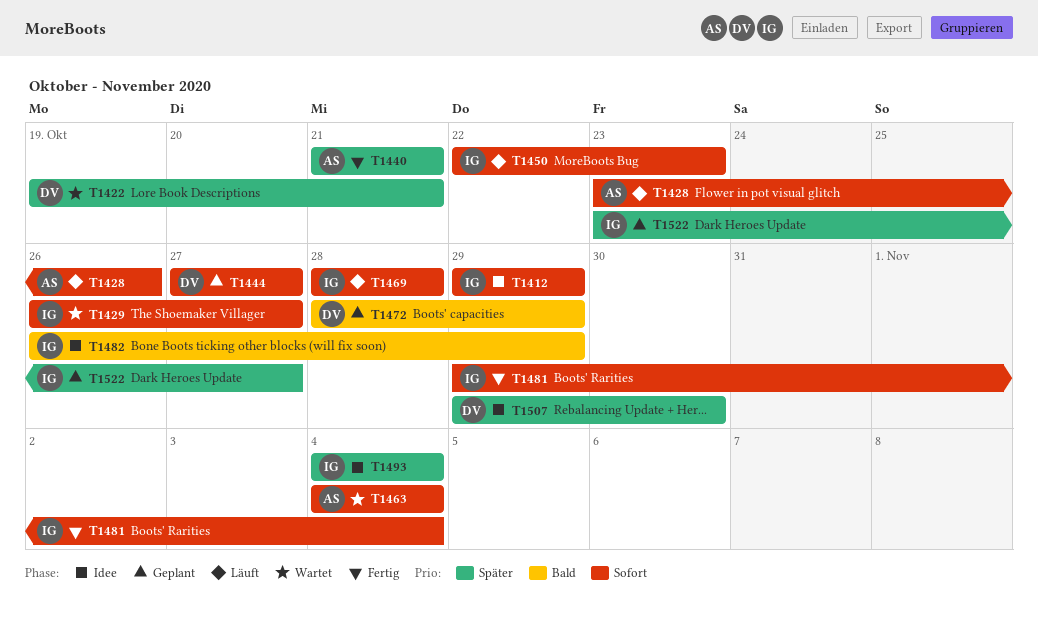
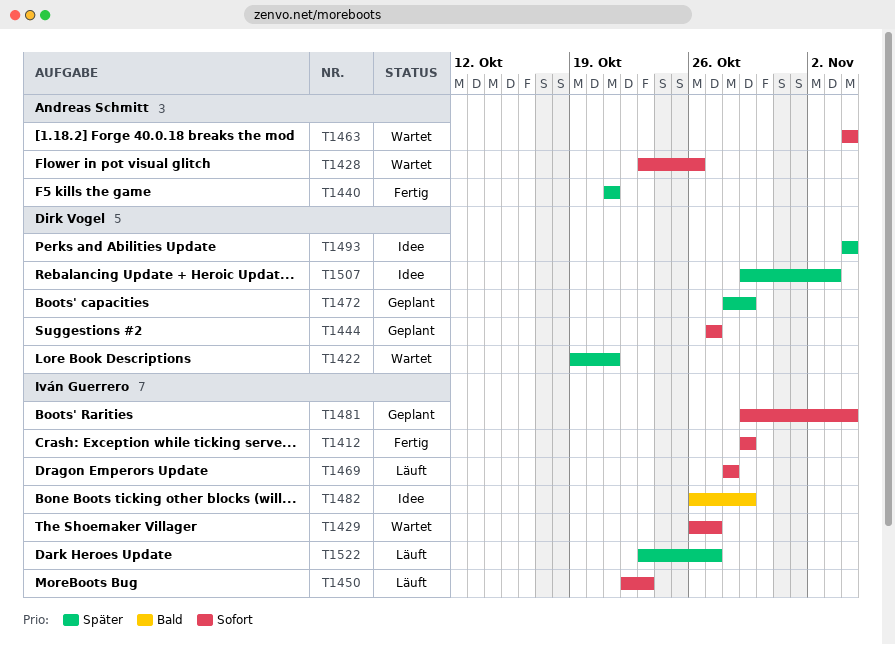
T1412, status: Idee -> Fertig
T1428, status: Läuft -> Wartet
T1472, priority: Bald -> Später
T1481, status: Fertig -> Geplant
T1493, owner: Iván Guerrero -> Dirk Vogel
T1507, due: Oct 30 -> Nov 3
T1522, status: Geplant -> Läuft

